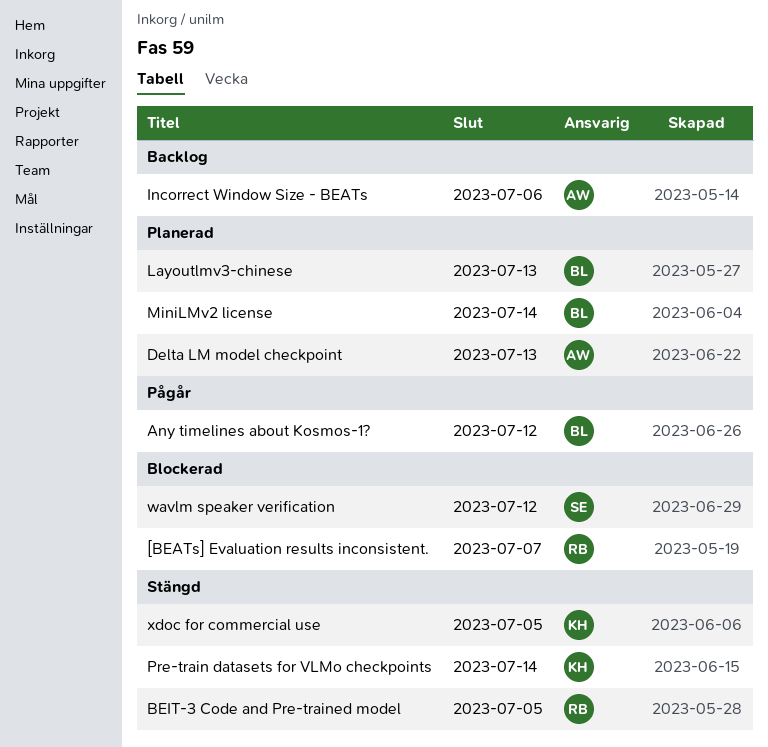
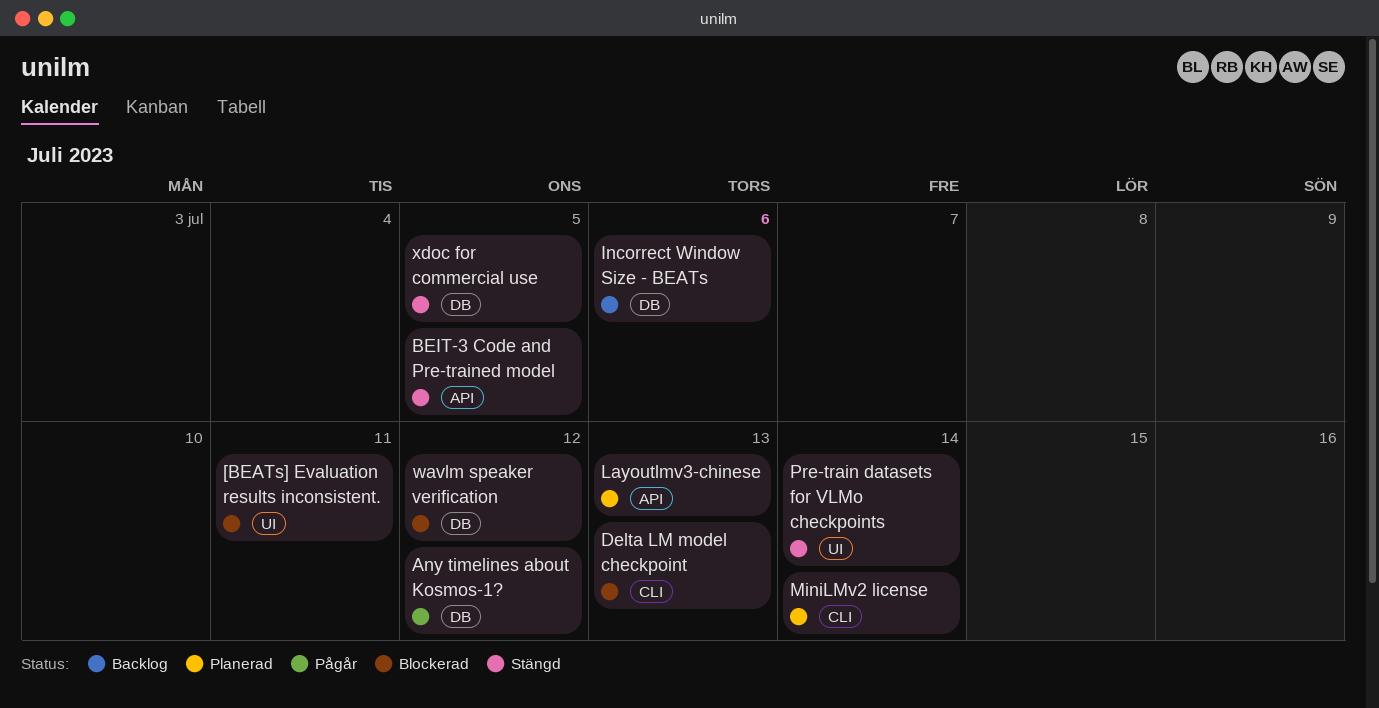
[BEATs] Evaluation results inconsistent., due: Jul 7 -> Jul 11
Delta LM model checkpoint, status: Planerad -> Blockerad

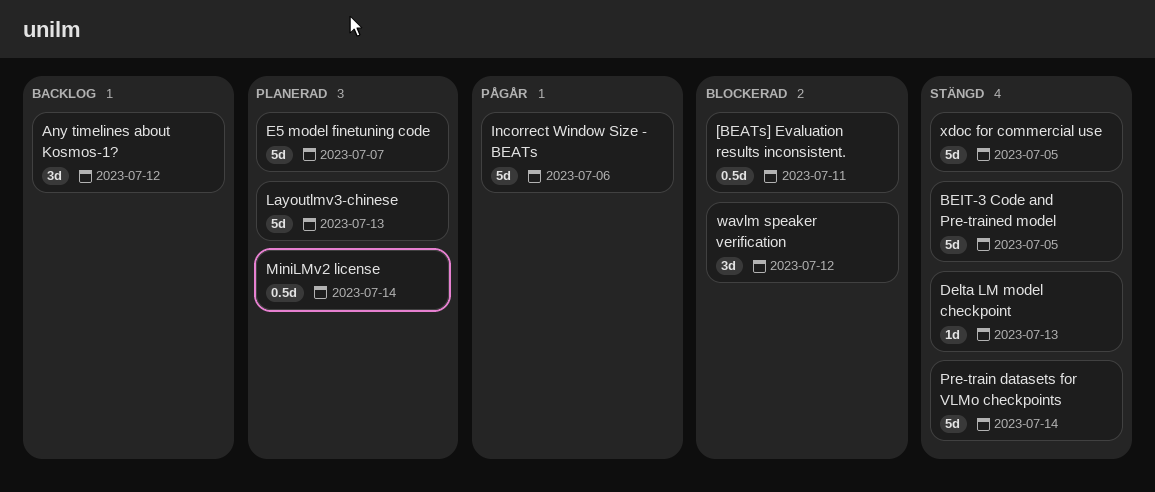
Any timelines about Kosmos-1?, status: Pågår -> Backlog
Delta LM model checkpoint, status: Blockerad -> Stängd
E5 model finetuning code: none -> present
Incorrect Window Size - BEATs, status: Backlog -> Pågår

